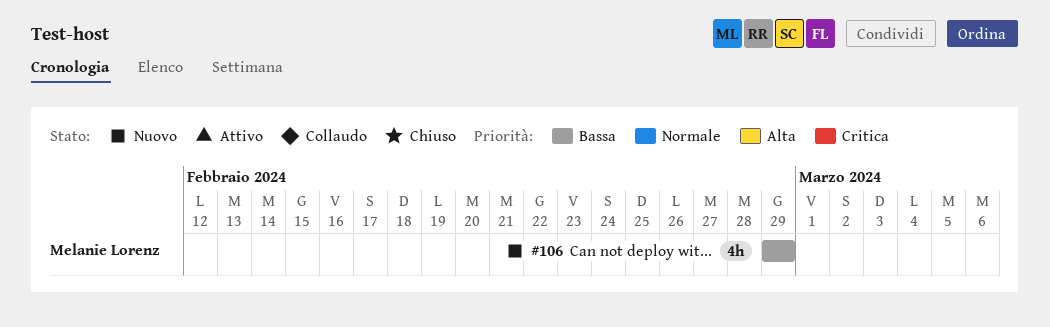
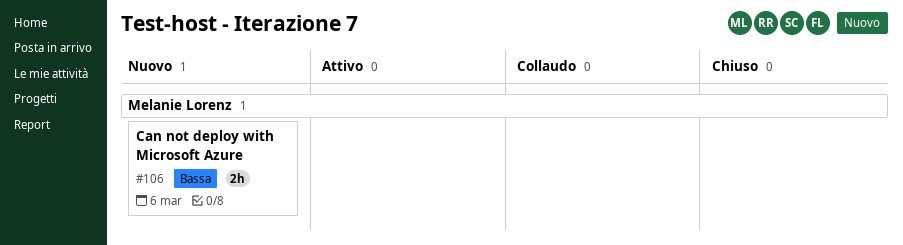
#106, estimate: 4h -> 2h
#106, due: Feb 29 -> Mar 6

